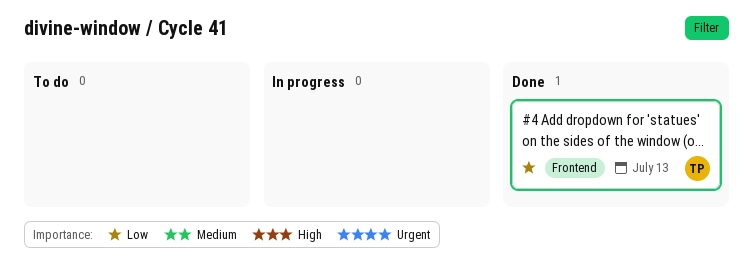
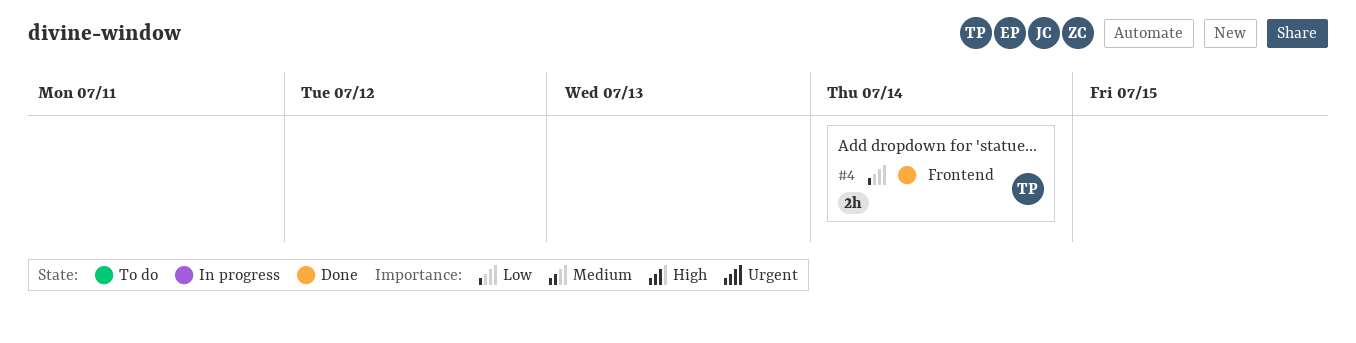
#4, due: Jul 13 -> Jul 14

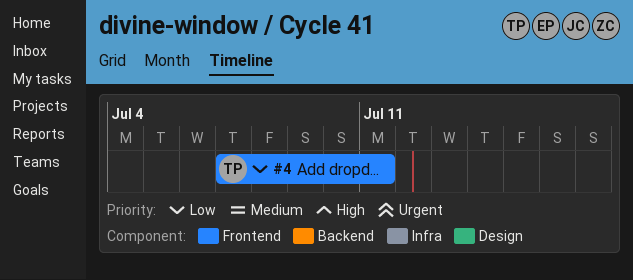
#4, due: Jul 14 -> Jul 11

